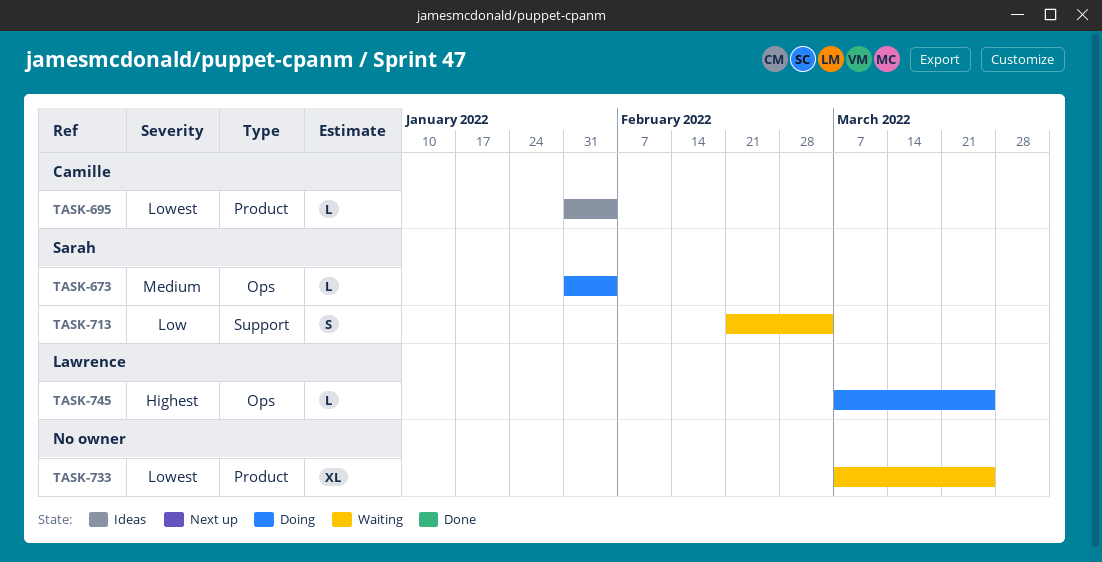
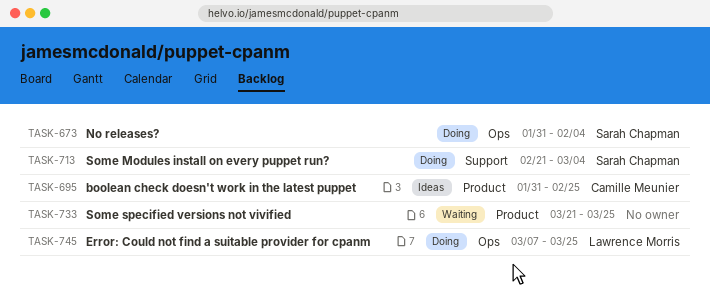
TASK-695, due: Feb 4 -> Feb 25
TASK-713, status: Waiting -> Doing
TASK-733, start: Mar 7 -> Mar 21

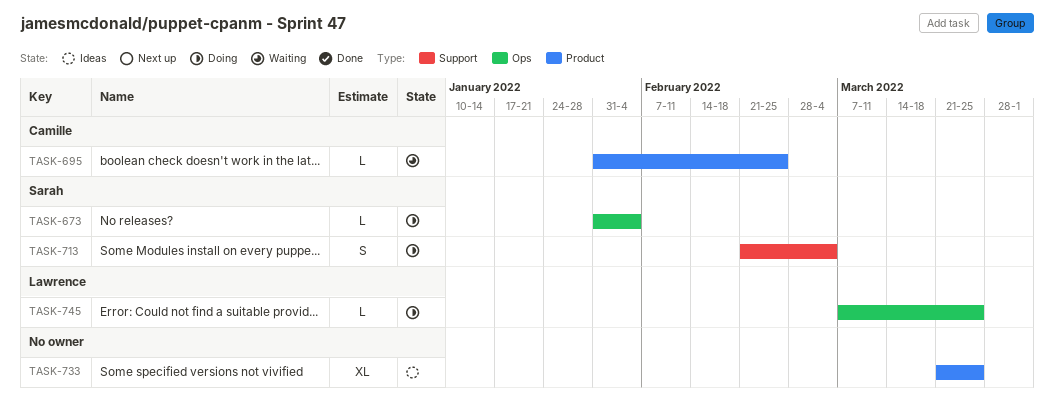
TASK-695, status: Ideas -> Waiting
TASK-733, status: Waiting -> Ideas

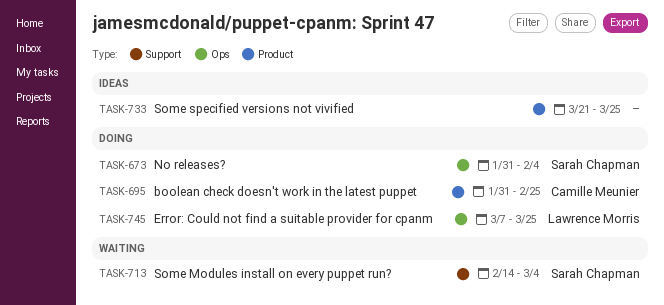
TASK-695, status: Waiting -> Doing
TASK-713, status: Doing -> Waiting
TASK-713, start: Feb 21 -> Feb 14

